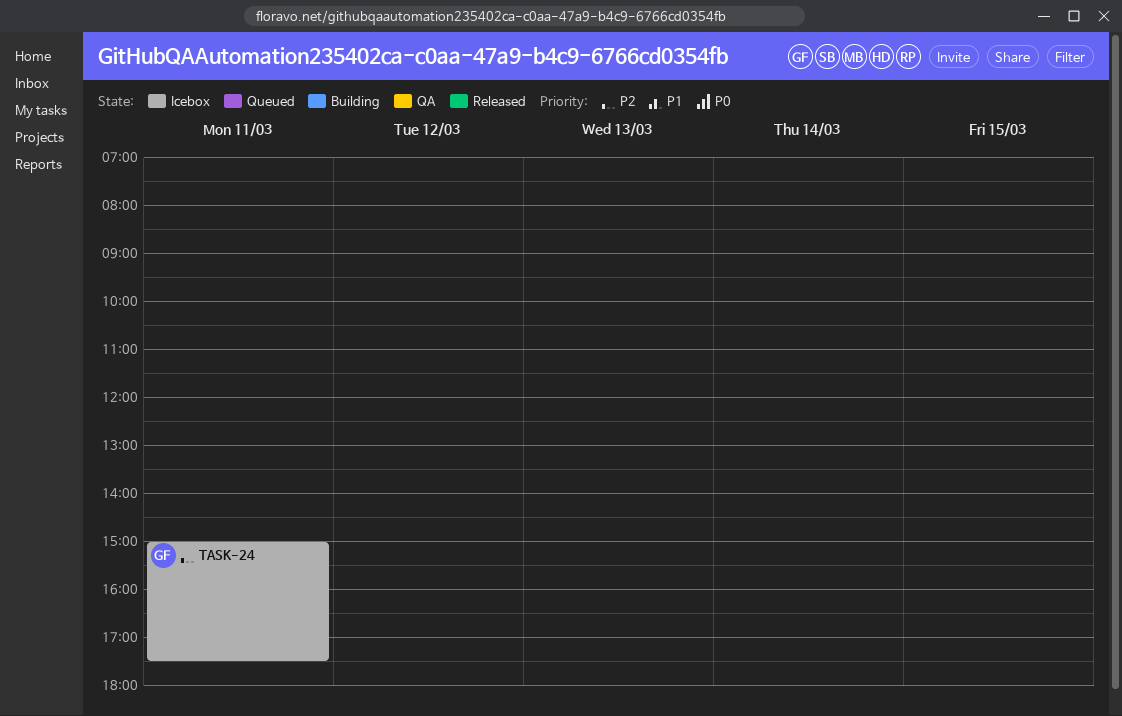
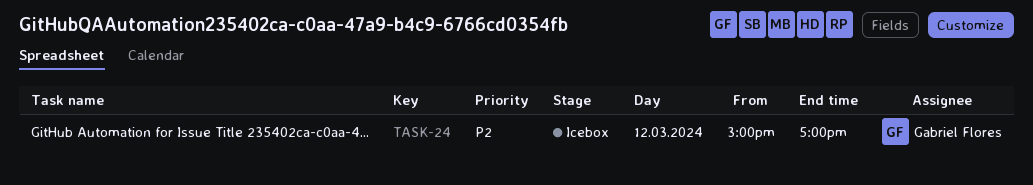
TASK-24, day: Mar 11 -> Mar 12
TASK-24, ends: 17:30 -> 17:00

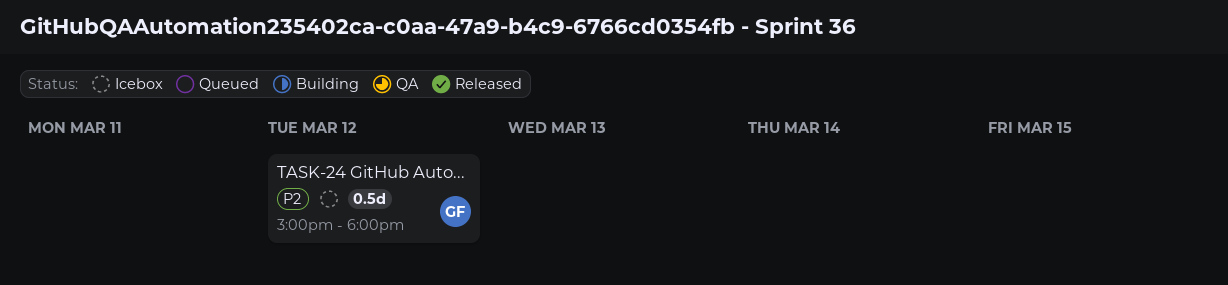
TASK-24, ends: 17:00 -> 18:00

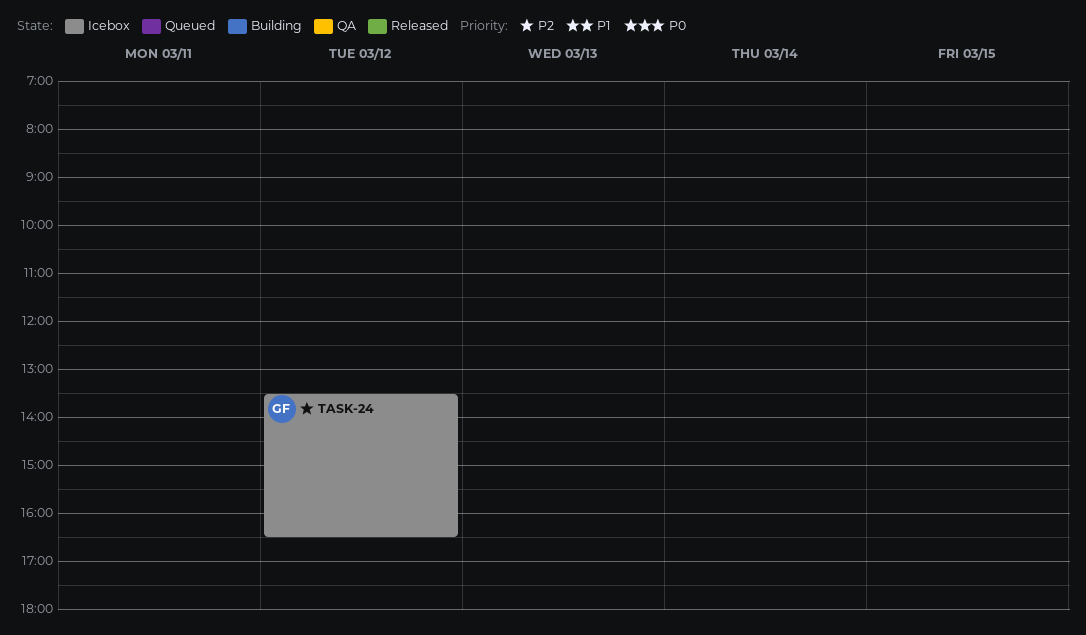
TASK-24, begins: 15:00 -> 13:30
TASK-24, ends: 18:00 -> 16:30

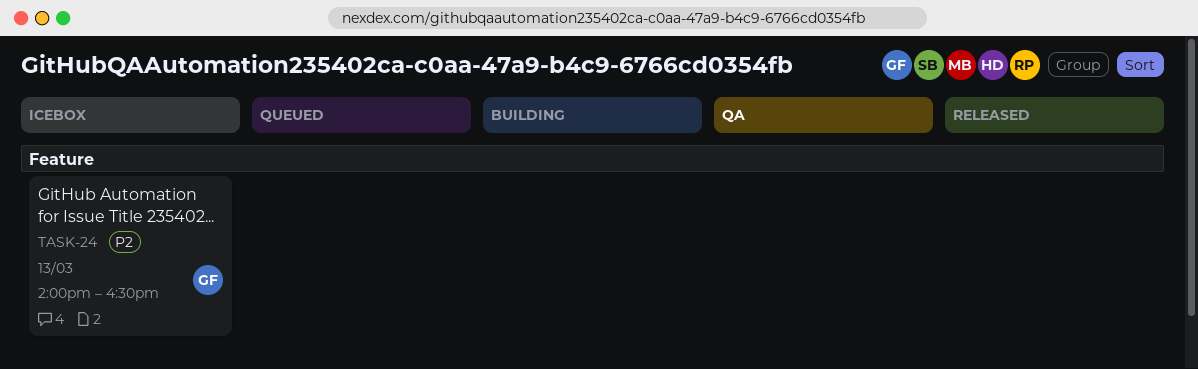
TASK-24, day: Mar 12 -> Mar 13
TASK-24, begins: 13:30 -> 14:00

